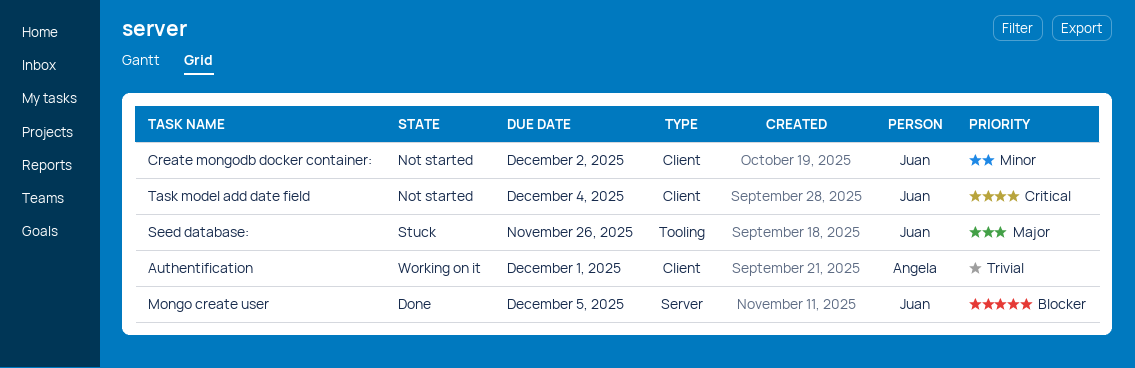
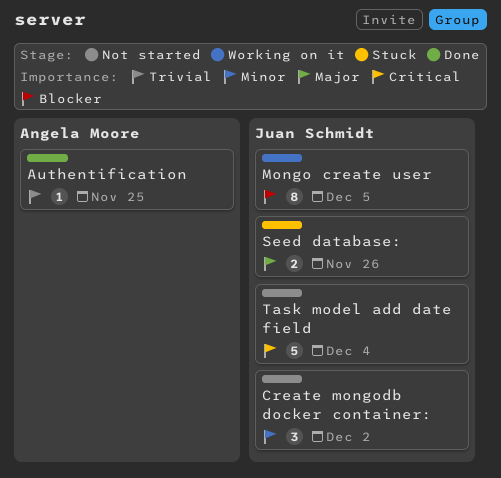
Authentification, status: Working on it -> Done
Authentification, due: Dec 1 -> Nov 25
Mongo create user, status: Done -> Working on it

